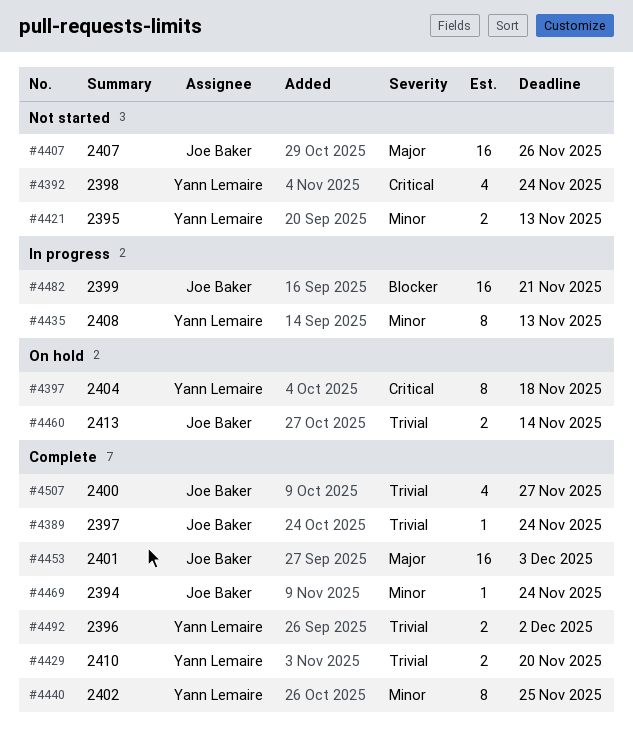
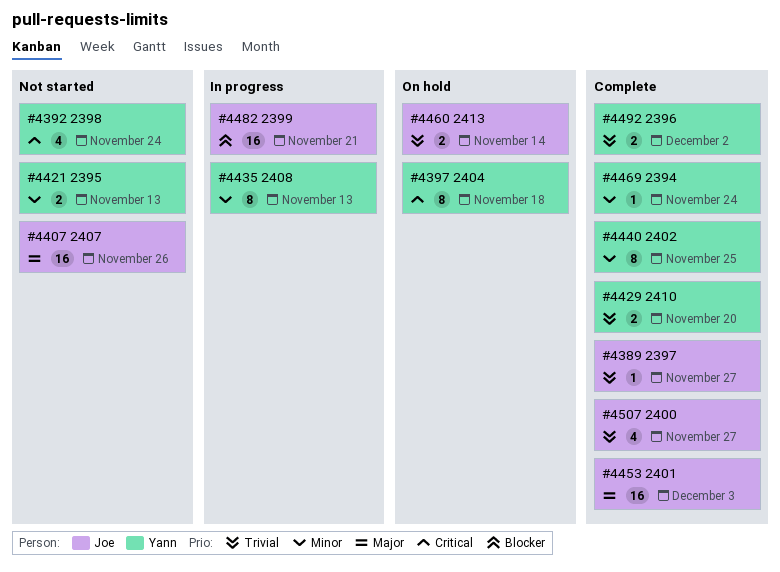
#4389, due: Nov 24 -> Nov 27
#4469, owner: Joe Baker -> Yann Lemaire

